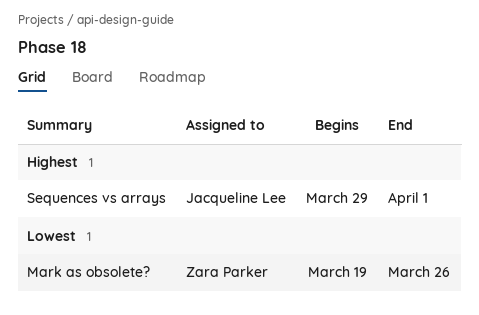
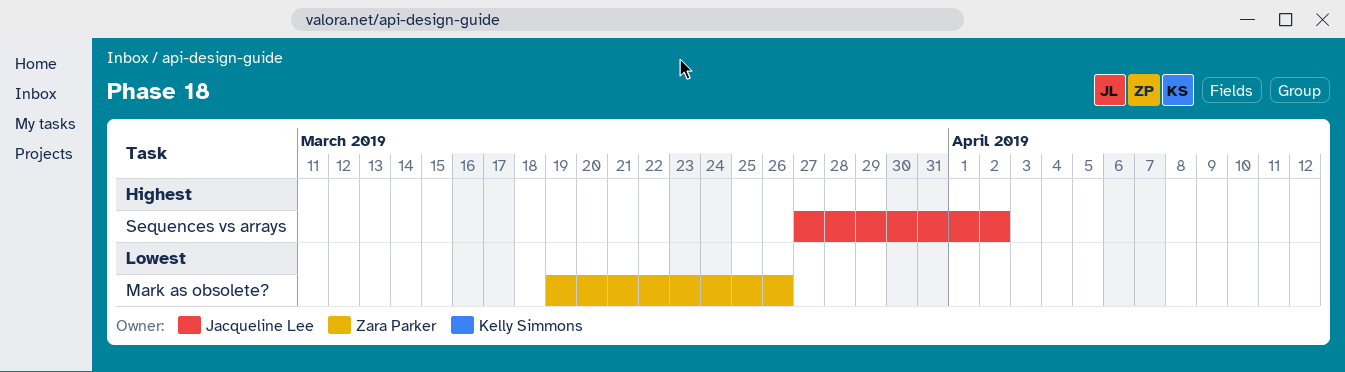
Sequences vs arrays, start: Mar 29 -> Mar 27
Sequences vs arrays, due: Apr 1 -> Apr 2

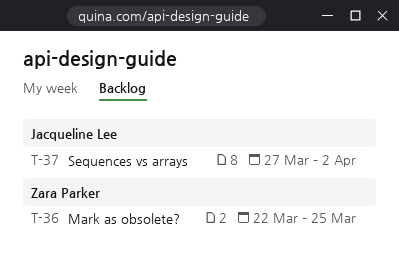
Mark as obsolete?, start: Mar 19 -> Mar 22
Mark as obsolete?, due: Mar 26 -> Mar 25

